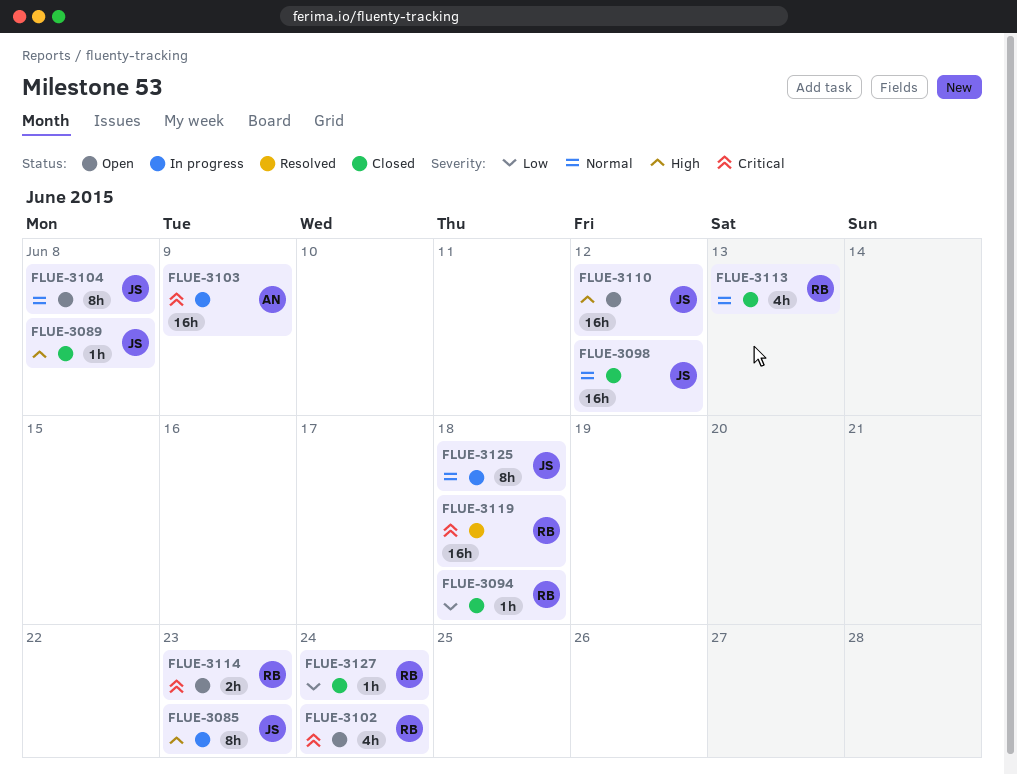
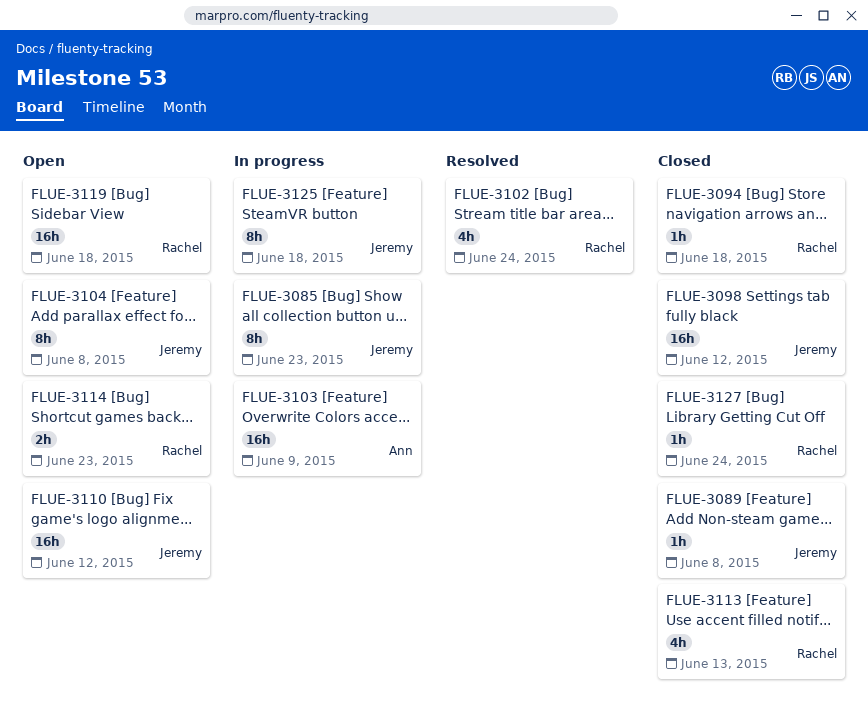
FLUE-3102, status: Open -> Resolved
FLUE-3119, status: Resolved -> Open

